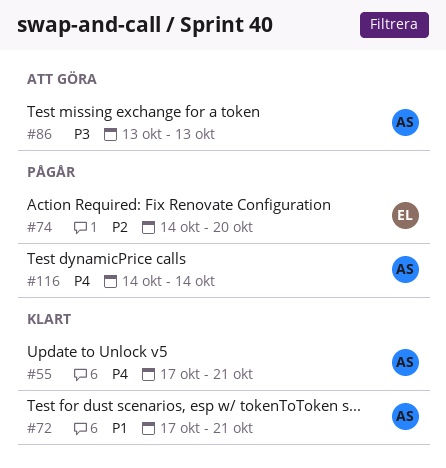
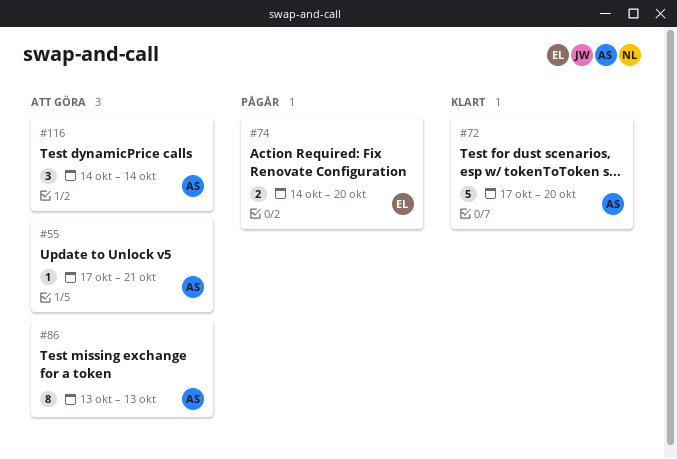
#55, status: Klart -> Att göra
#72, due: Oct 21 -> Oct 20
#116, status: Pågår -> Att göra

